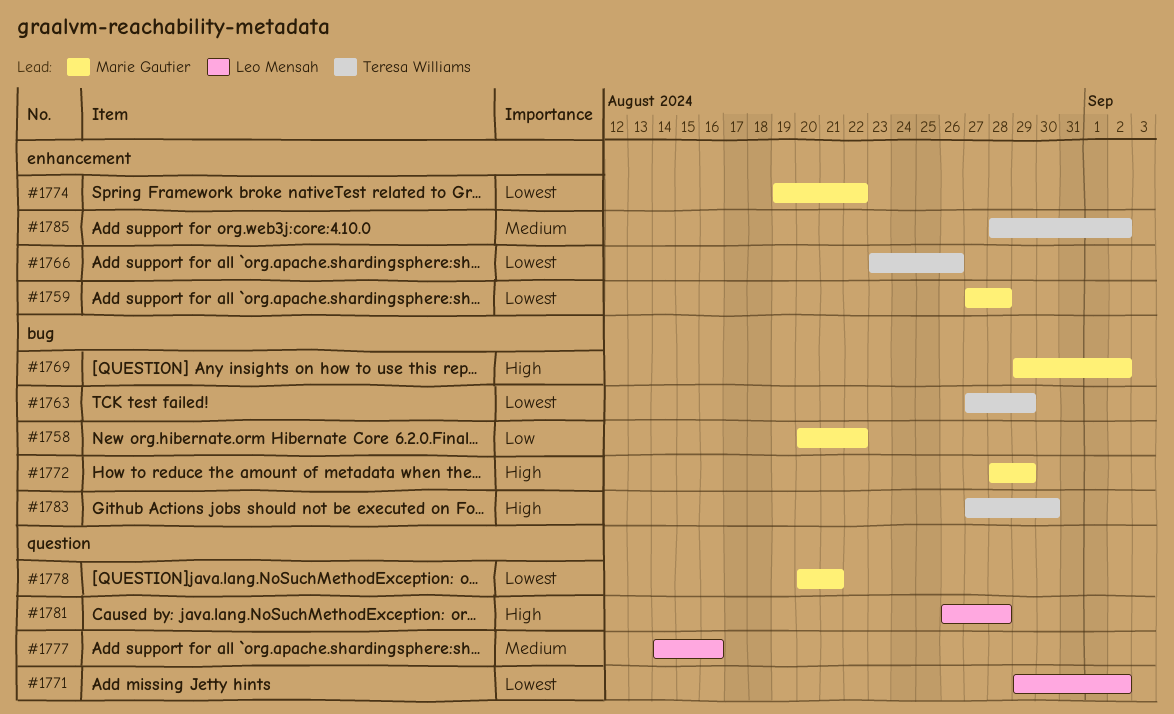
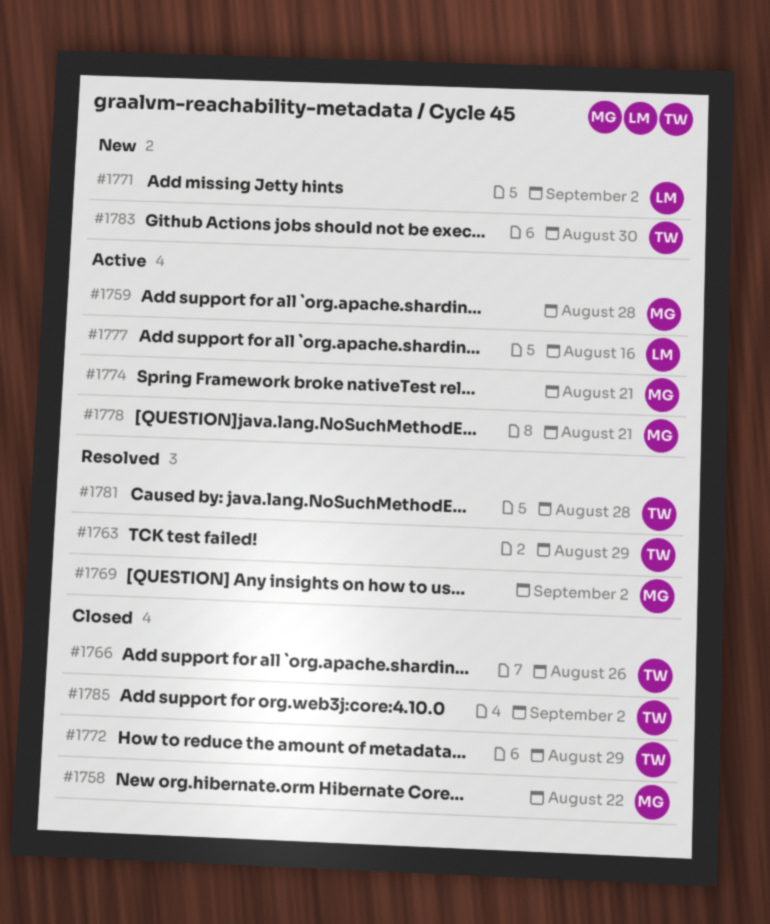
#1772, owner: Marie Gautier -> Teresa Williams
#1774, due: Aug 22 -> Aug 21
#1781, owner: Leo Mensah -> Teresa Williams

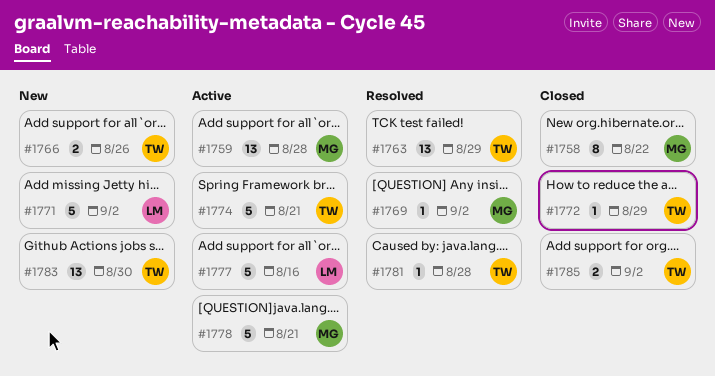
#1766, status: Closed -> New
#1774, owner: MG -> TW

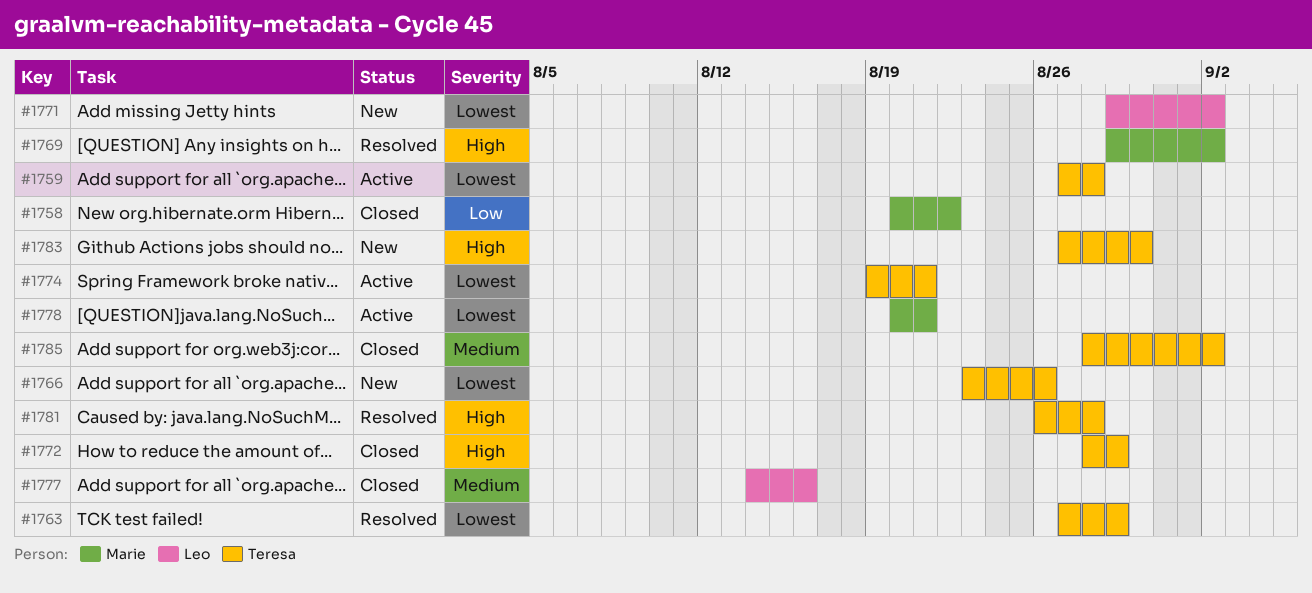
#1759, owner: Marie -> Teresa
#1777, status: Active -> Closed

